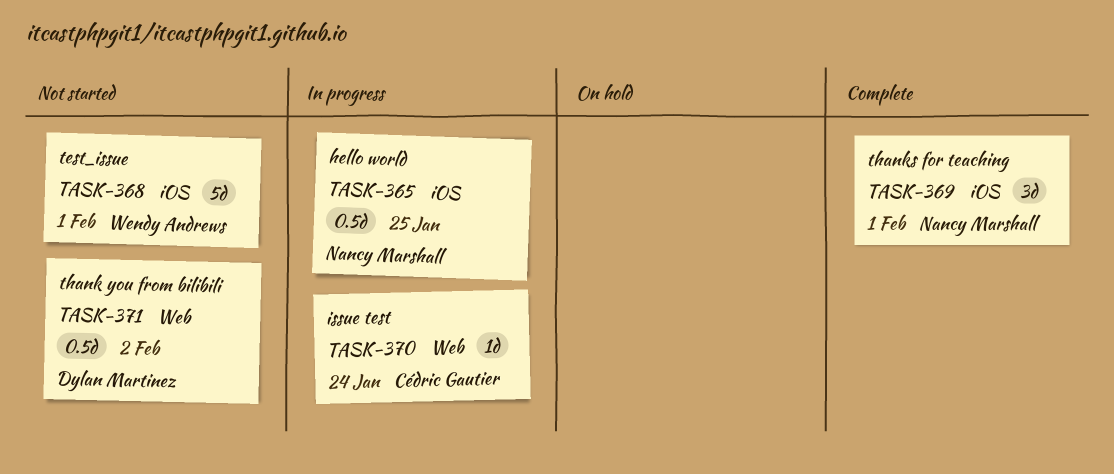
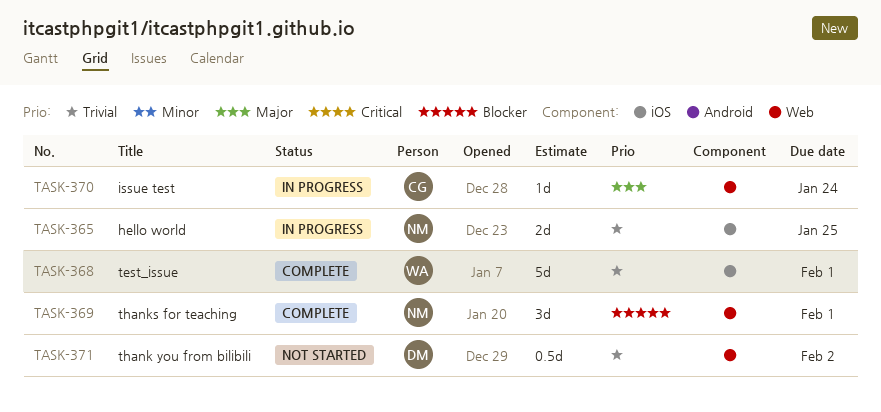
TASK-365, estimate: 0.5d -> 2d
TASK-368, status: Not started -> Complete
TASK-369, label: iOS -> Web

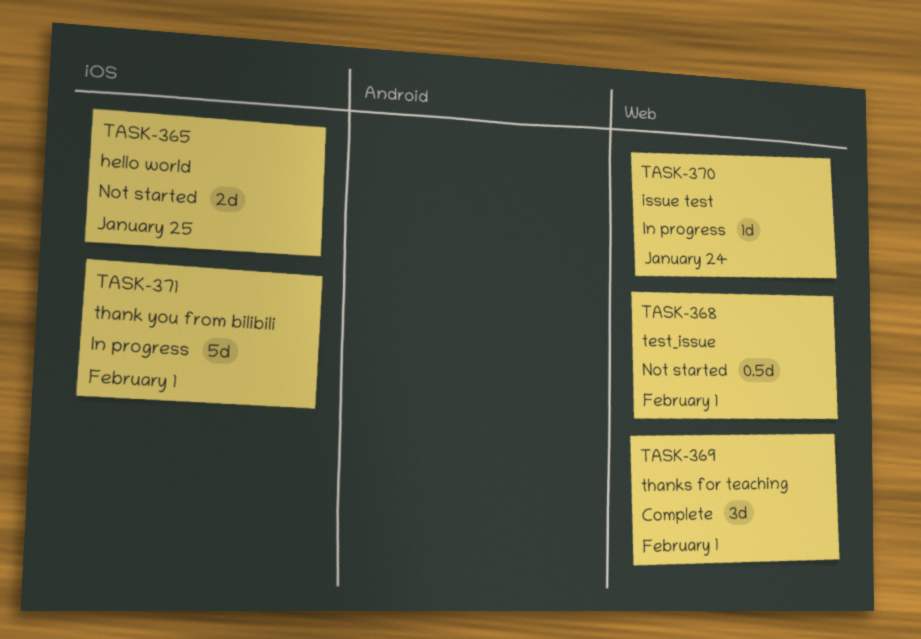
TASK-365, status: In progress -> Not started
TASK-368, status: Complete -> Not started
TASK-368, label: iOS -> Web
TASK-368, estimate: 5d -> 0.5d
TASK-371, status: Not started -> In progress
TASK-371, label: Web -> iOS
TASK-371, estimate: 0.5d -> 5d
TASK-371, due: Feb 2 -> Feb 1

